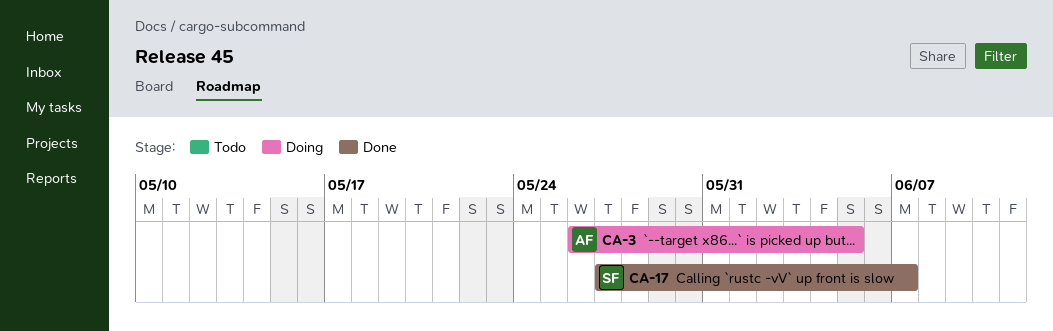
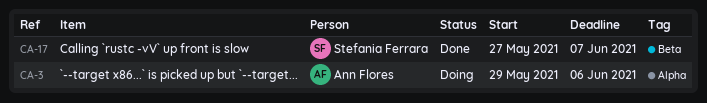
CA-3, start: May 26 -> May 29
CA-3, due: Jun 5 -> Jun 6

